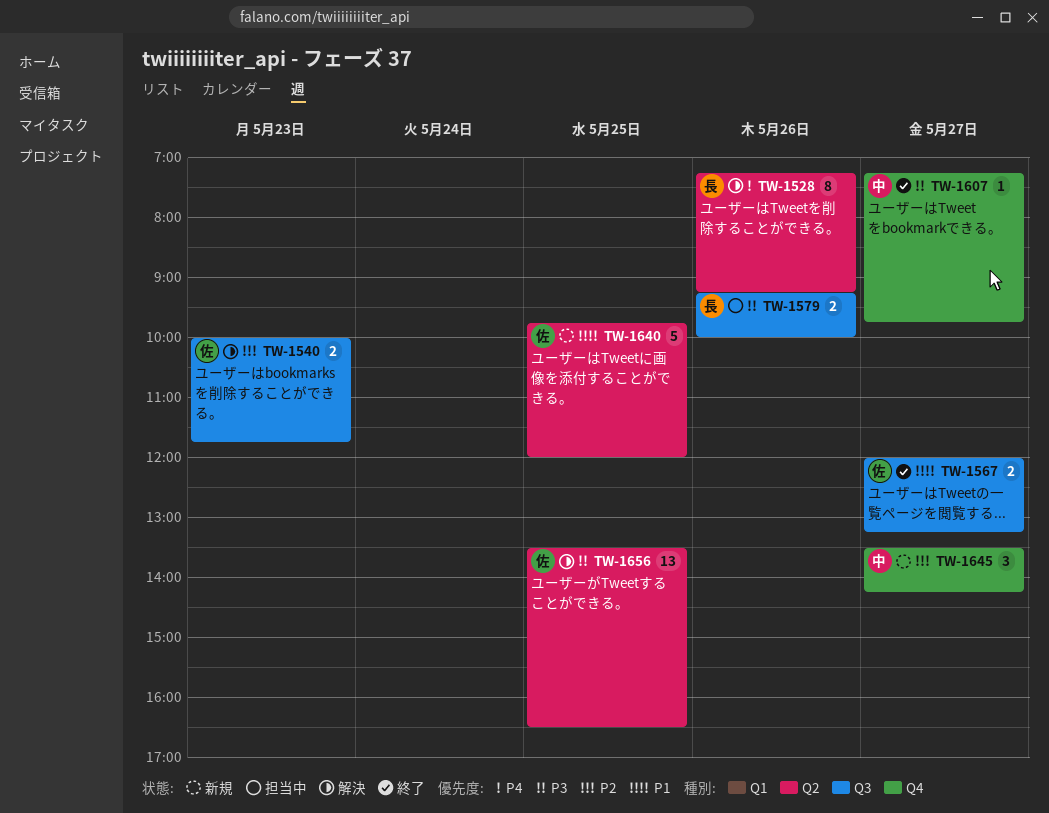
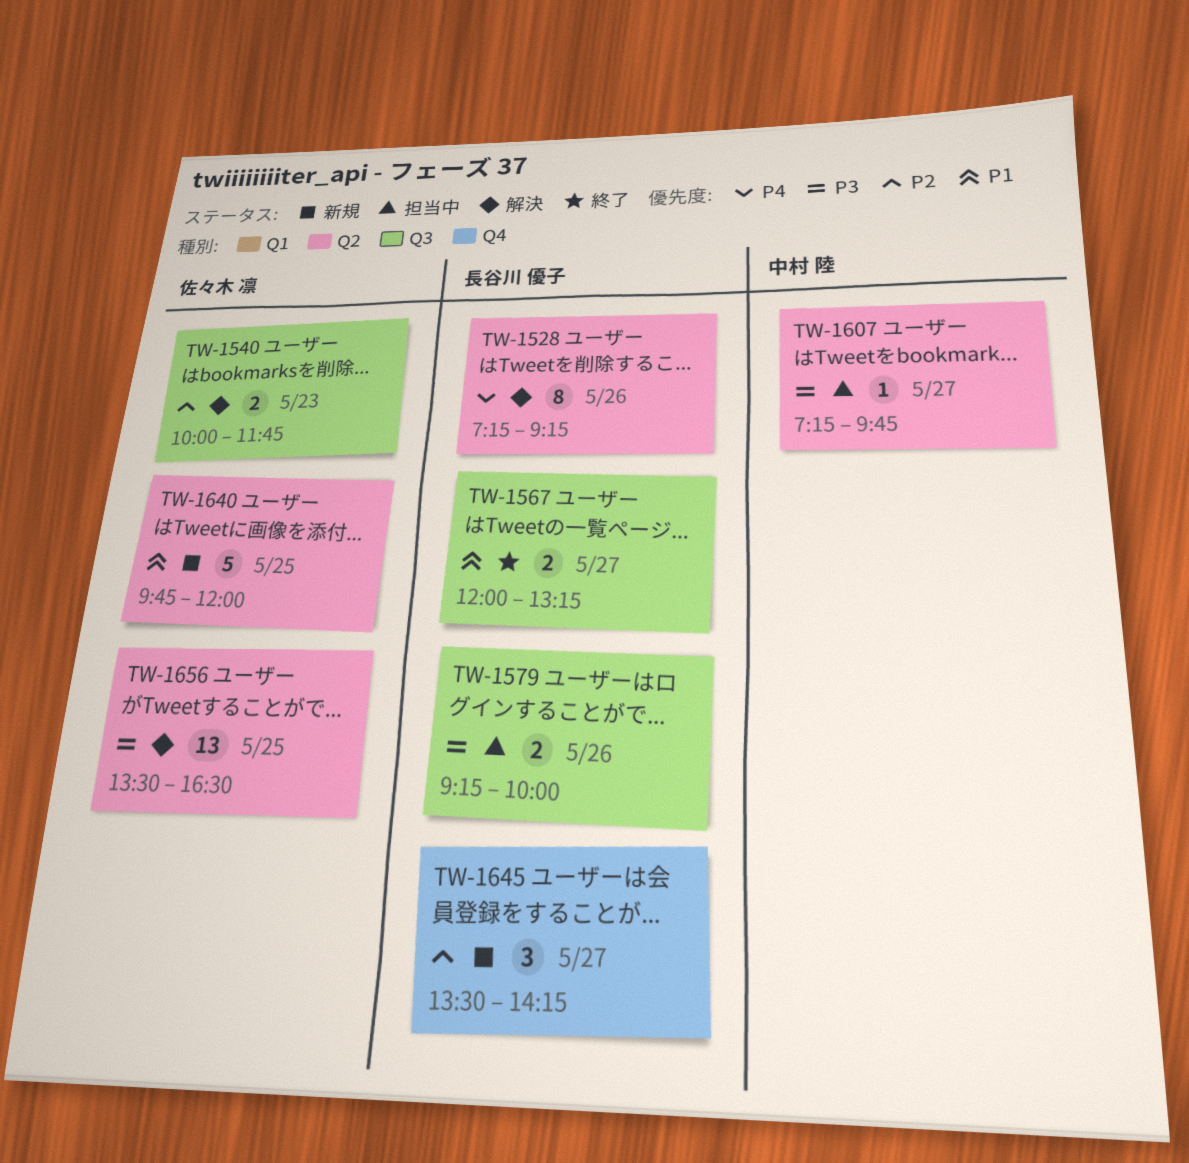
TW-1567, owner: 佐々木 凛 -> 長谷川 優子
TW-1607, status: 終了 -> 担当中
TW-1607, label: Q4 -> Q2
TW-1645, owner: 中村 陸 -> 長谷川 優子

